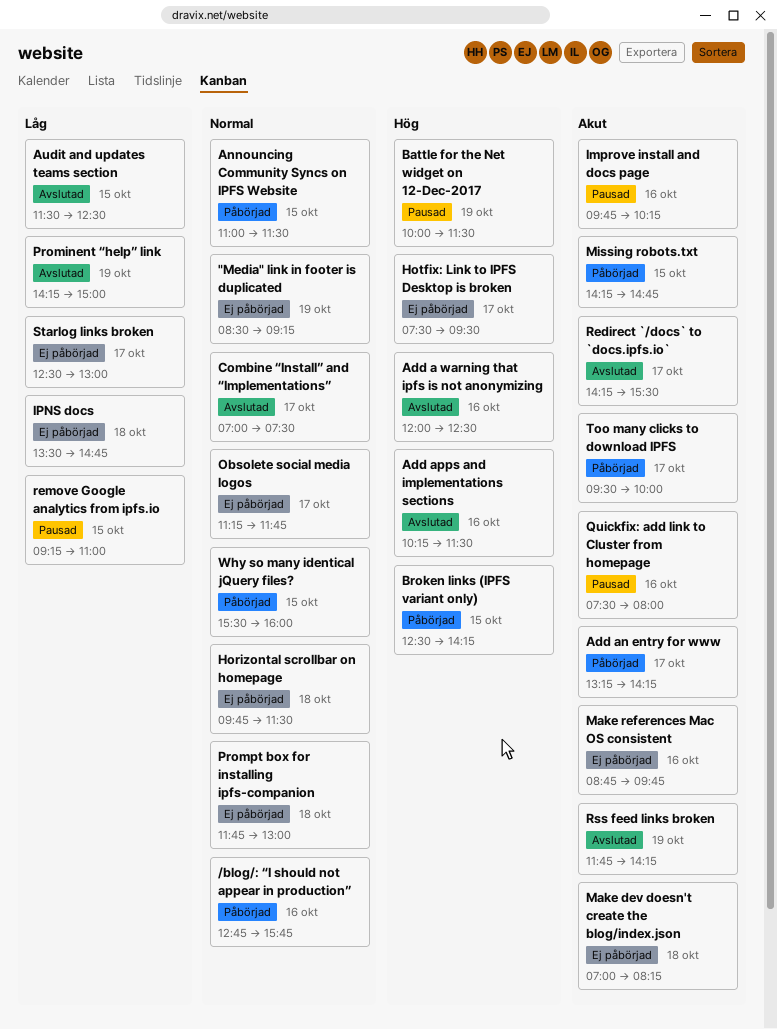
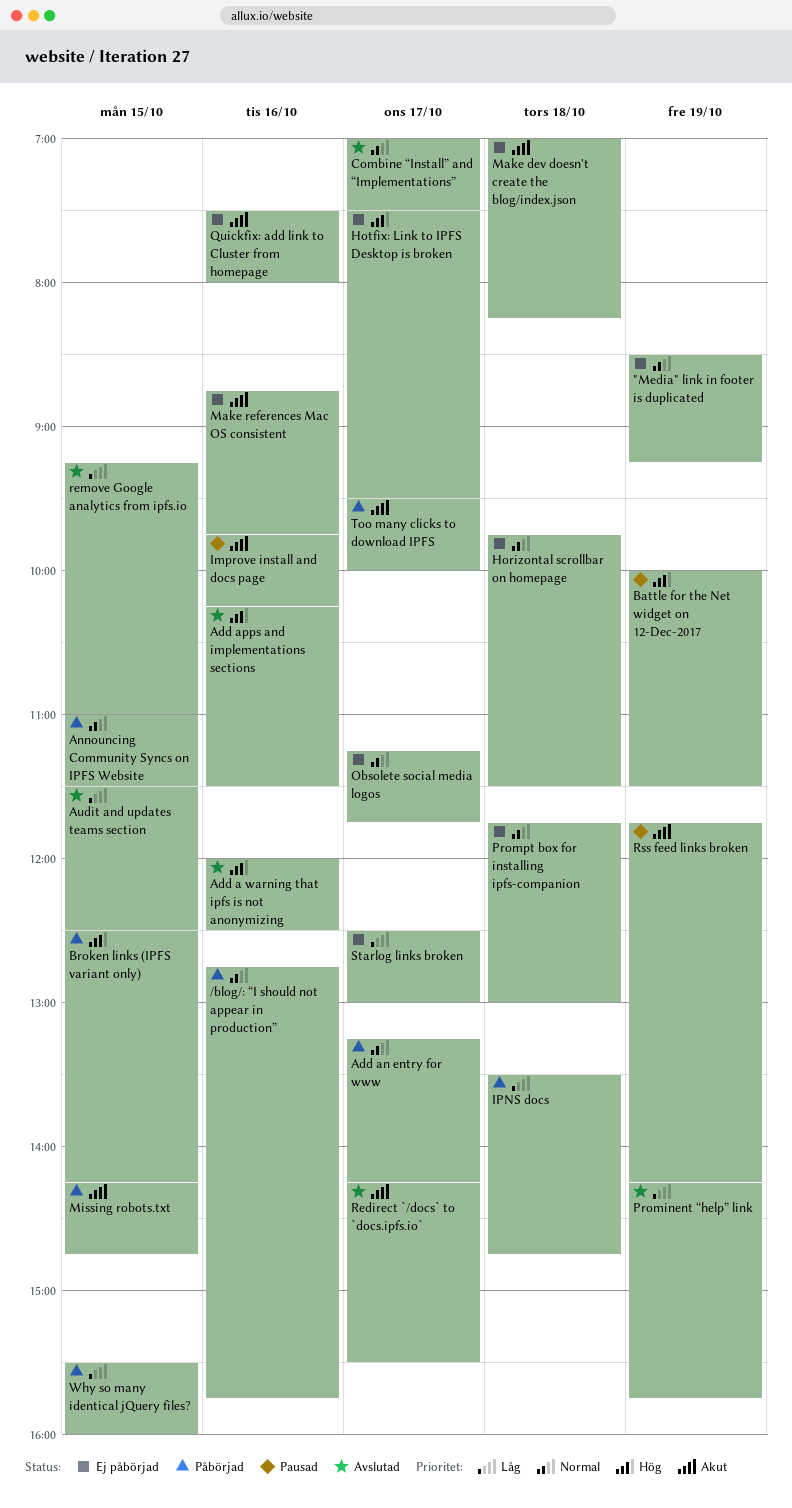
Add an entry for www, priority: Akut -> Normal
IPNS docs, status: Ej påbörjad -> Påbörjad
Prominent “help” link, ends: 15:00 -> 15:45
Quickfix: add link to Cluster from homepage, status: Pausad -> Ej påbörjad
remove Google analytics from ipfs.io, status: Pausad -> Avslutad
Rss feed links broken, status: Avslutad -> Pausad
Why so many identical jQuery files?, priority: Normal -> Låg

